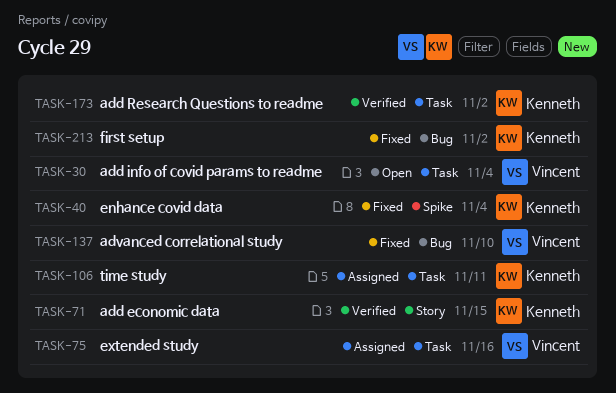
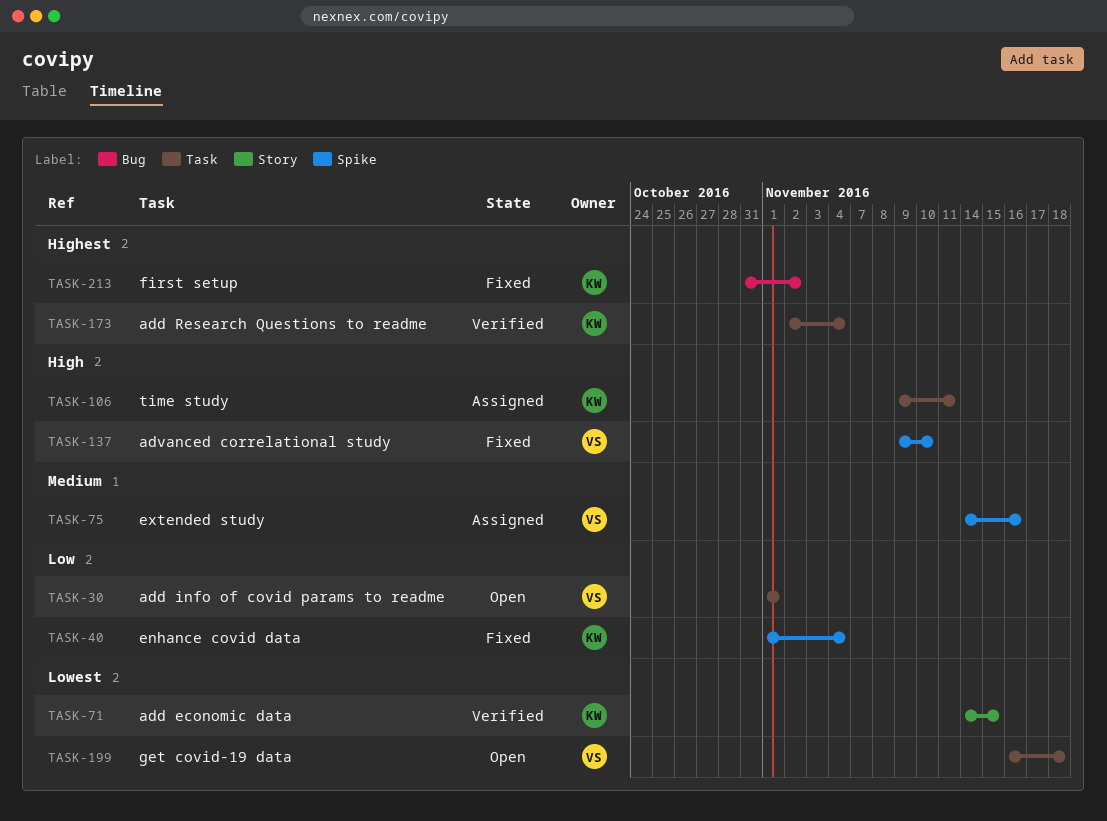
TASK-30, due: Nov 4 -> Nov 1
TASK-75, label: Task -> Spike
TASK-137, label: Bug -> Spike
TASK-173, due: Nov 2 -> Nov 4
TASK-199: none -> present

